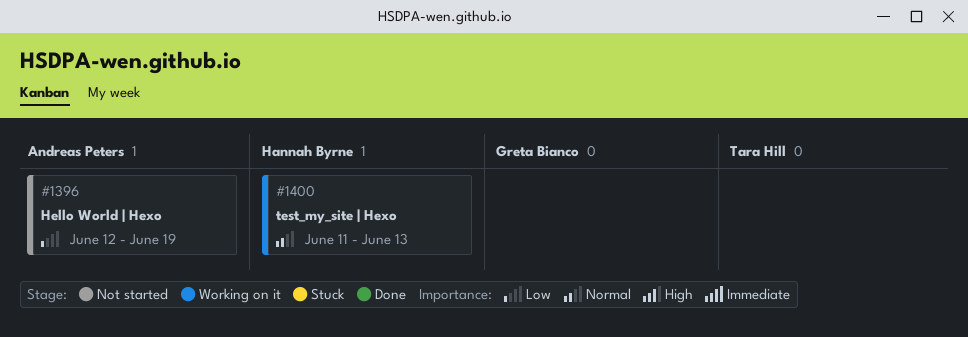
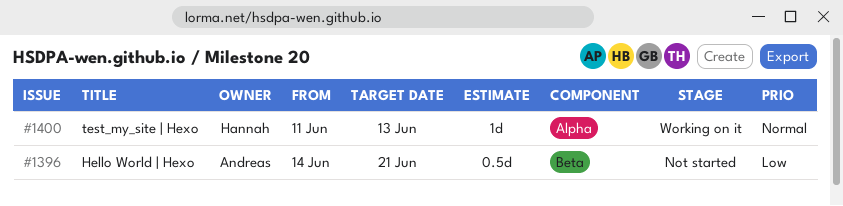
#1396, start: Jun 12 -> Jun 14
#1396, due: Jun 19 -> Jun 21

